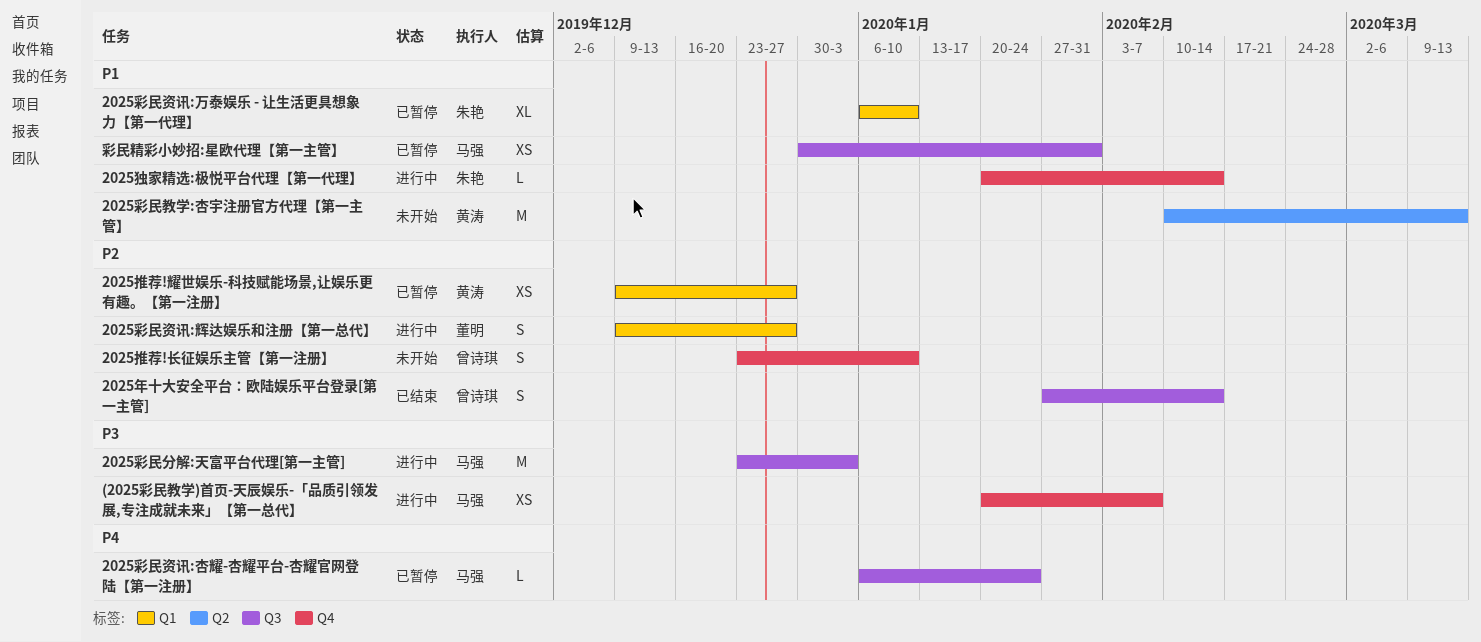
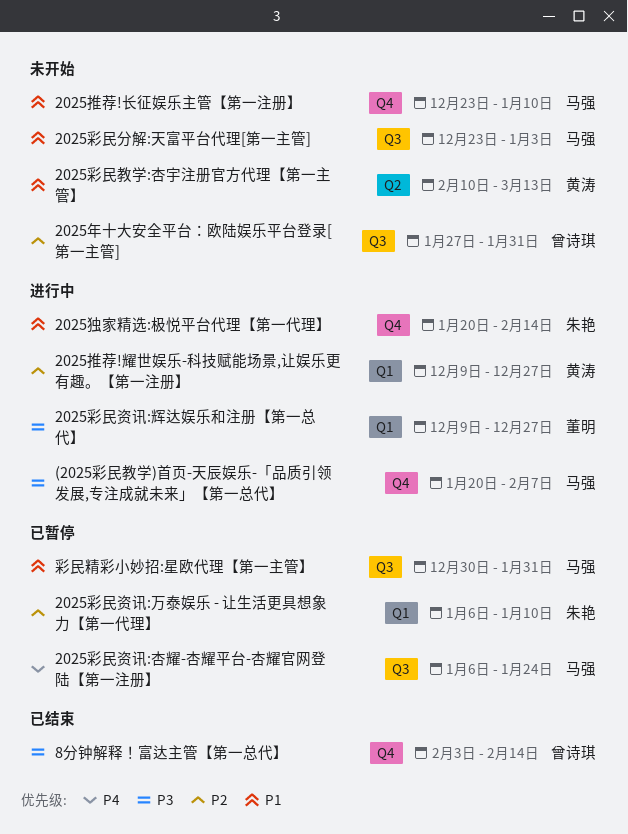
2025年十大安全平台：欧陆娱乐平台登录[第一主管], status: 已结束 -> 未开始
2025年十大安全平台：欧陆娱乐平台登录[第一主管], due: Feb 14 -> Jan 31
2025彩民分解:天富平台代理[第一主管], status: 进行中 -> 未开始
2025彩民分解:天富平台代理[第一主管], priority: P3 -> P1
2025彩民资讯:万泰娱乐 - 让生活更具想象力【第一代理】, priority: P1 -> P2
2025彩民资讯:辉达娱乐和注册【第一总代】, priority: P2 -> P3
2025推荐!耀世娱乐-科技赋能场景,让娱乐更有趣。【第一注册】, status: 已暂停 -> 进行中
2025推荐!长征娱乐主管【第一注册】, owner: 曾诗琪 -> 马强
2025推荐!长征娱乐主管【第一注册】, priority: P2 -> P1
8分钟解释！富达主管【第一总代】: none -> present

